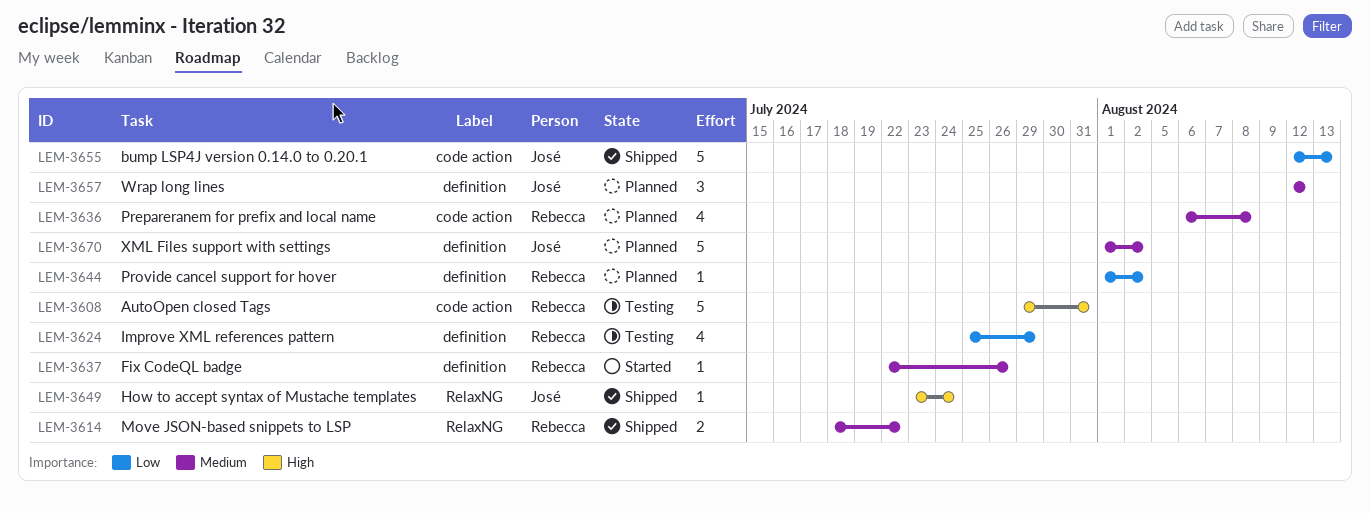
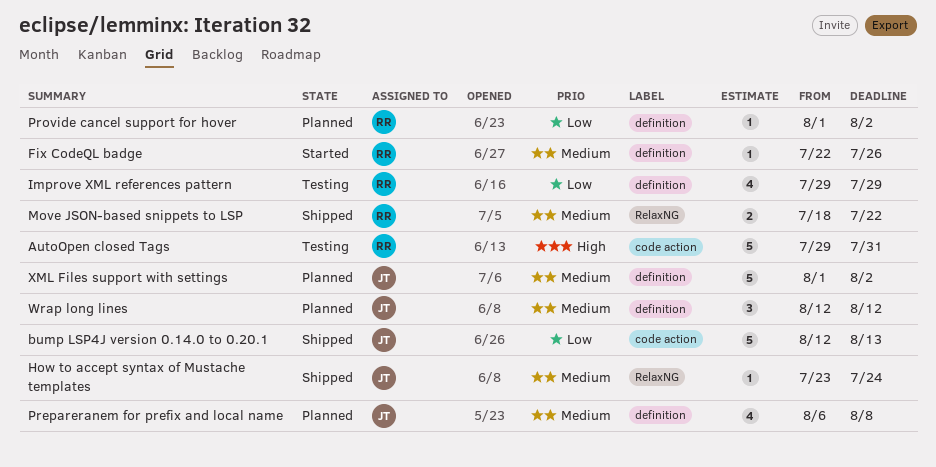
How to accept syntax of Mustache templates, priority: High -> Medium
Improve XML references pattern, start: Jul 25 -> Jul 29
Prepareranem for prefix and local name, owner: Rebecca -> José
Prepareranem for prefix and local name, label: code action -> definition

